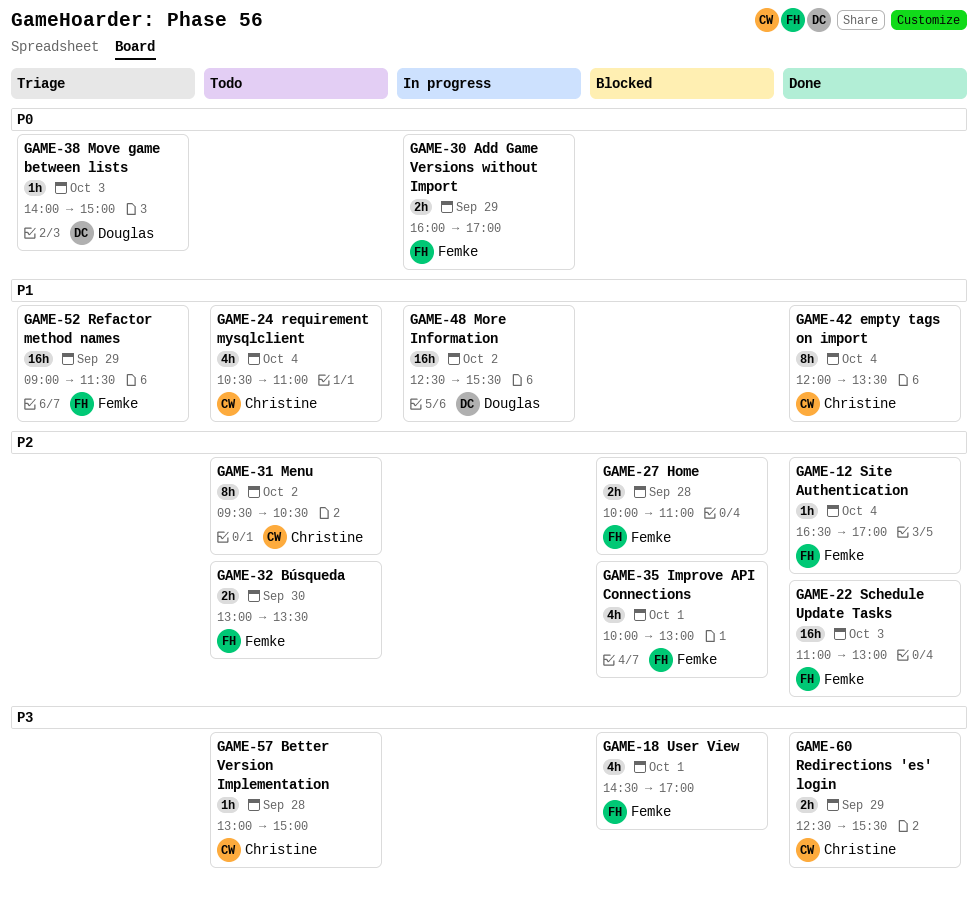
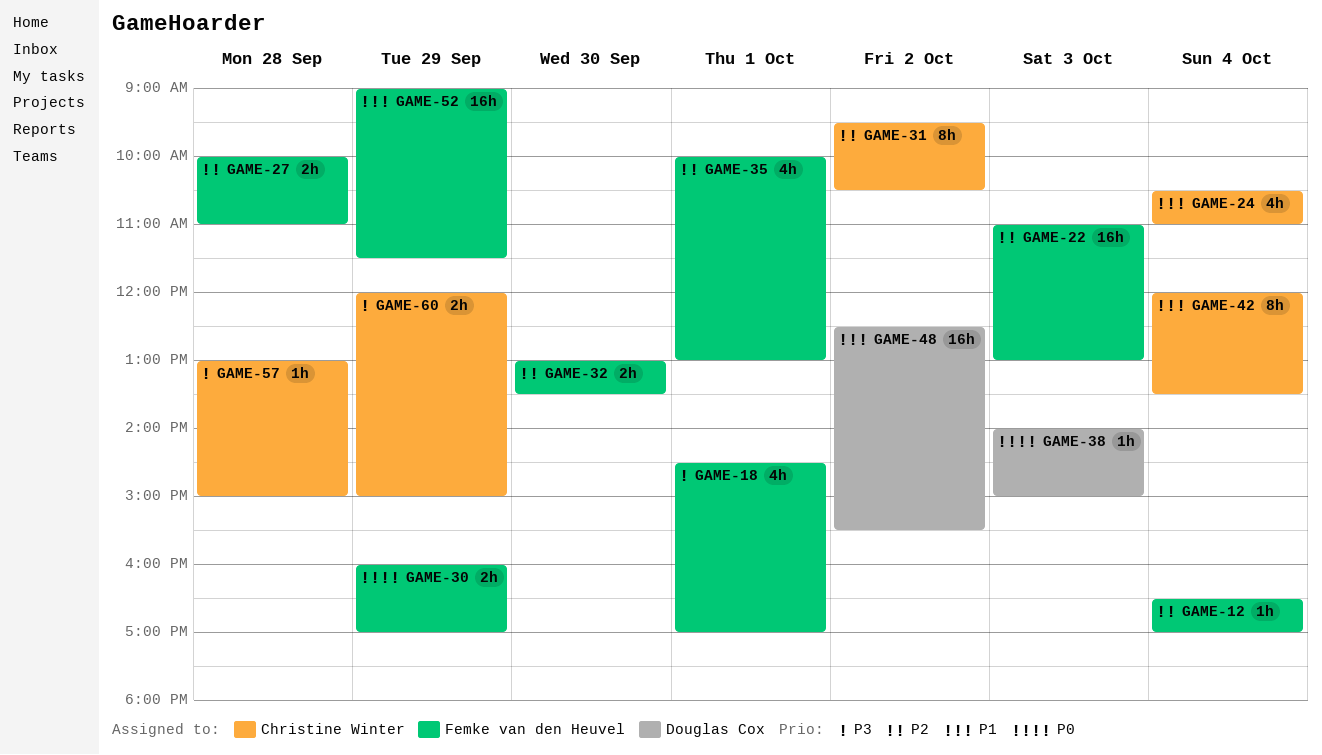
GAME-60, begins: 12:30 -> 12:00
GAME-60, ends: 15:30 -> 15:00

